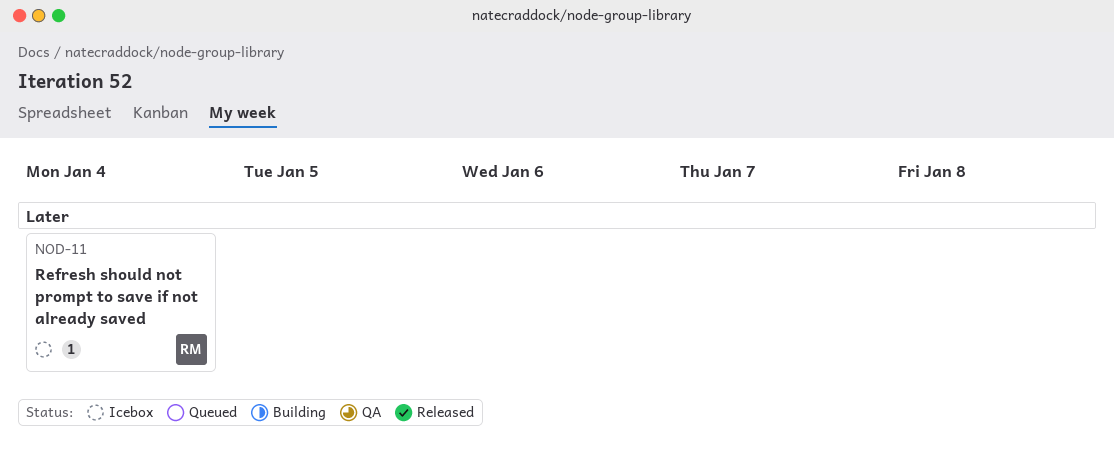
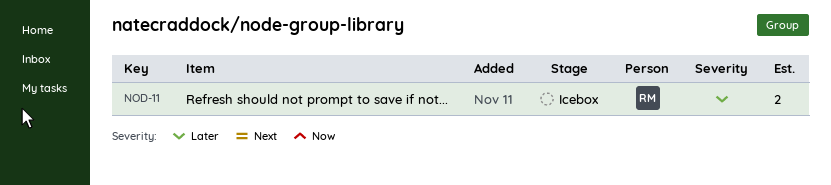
NOD-11, estimate: 1 -> 2

